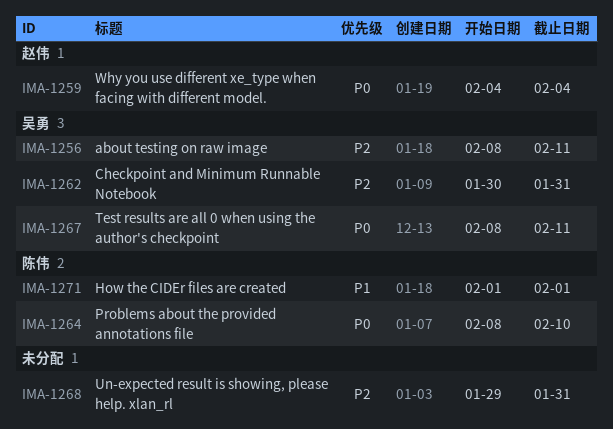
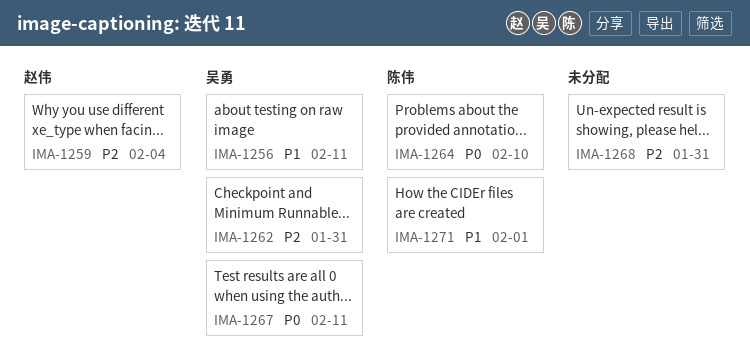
IMA-1256, priority: P2 -> P1
IMA-1259, priority: P0 -> P2

